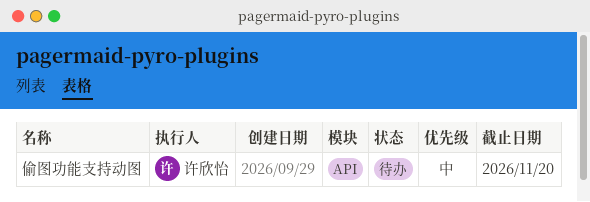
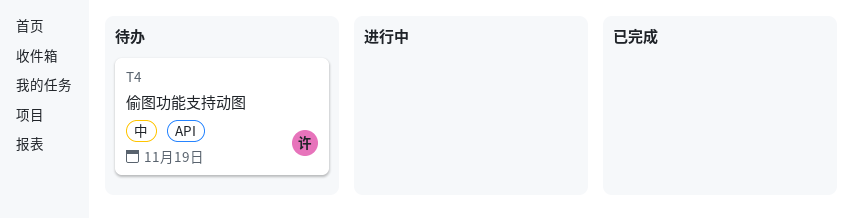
偷图功能支持动图, due: Nov 20 -> Nov 19

